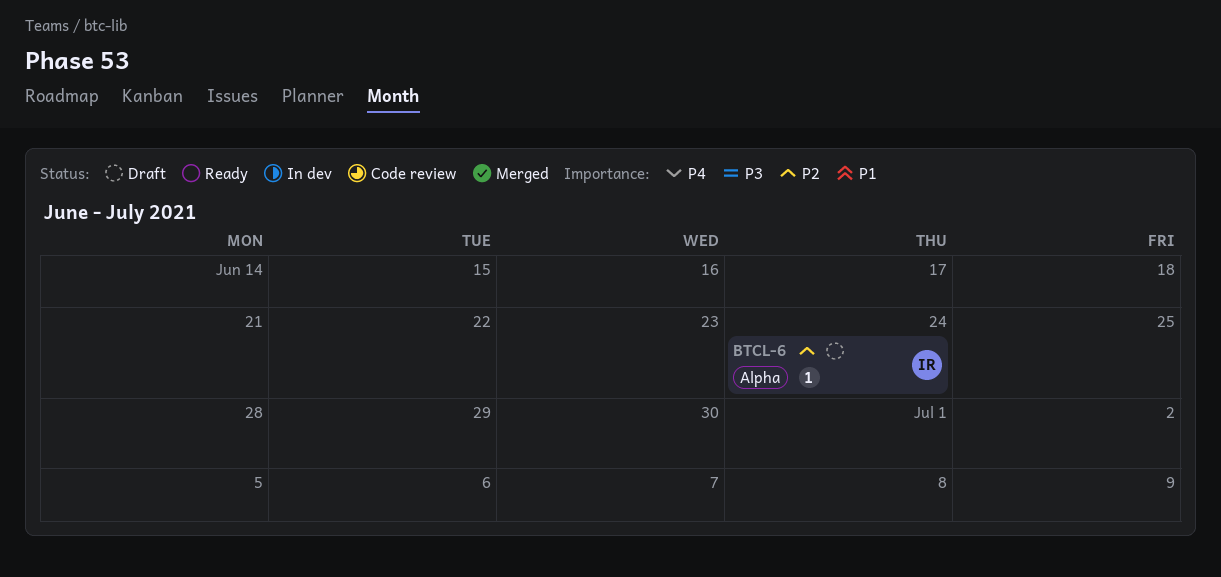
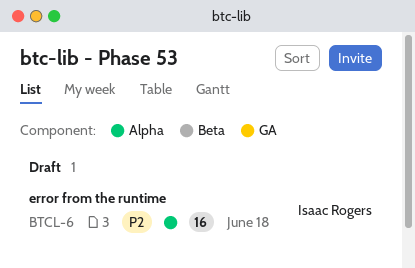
BTCL-6, estimate: 1 -> 16
BTCL-6, due: Jun 24 -> Jun 18

